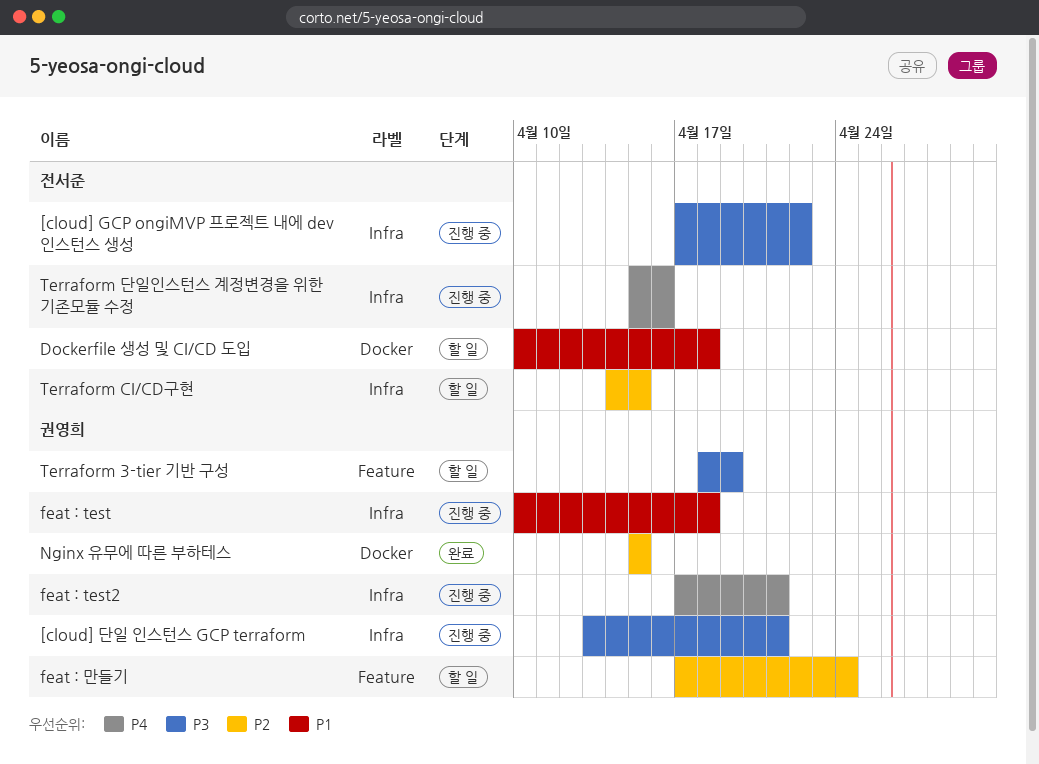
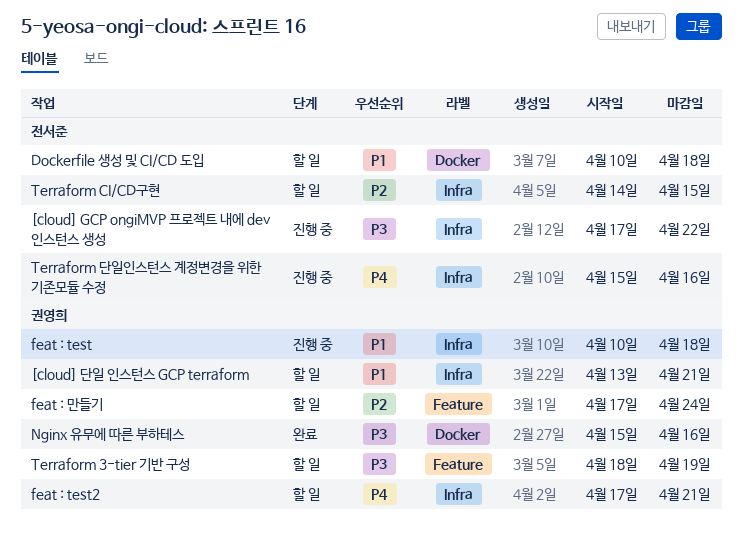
[cloud] 단일 인스턴스 GCP terraform, status: 진행 중 -> 할 일
[cloud] 단일 인스턴스 GCP terraform, priority: P3 -> P1
feat : test2, status: 진행 중 -> 할 일
Nginx 유무에 따른 부하테스, priority: P2 -> P3
Nginx 유무에 따른 부하테스, due: Apr 15 -> Apr 16

